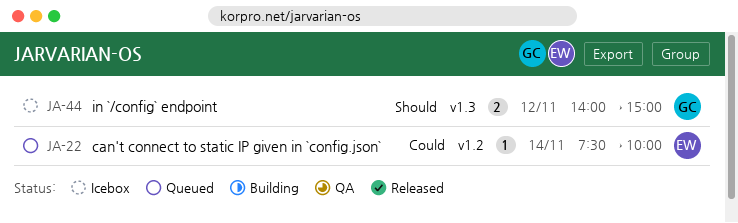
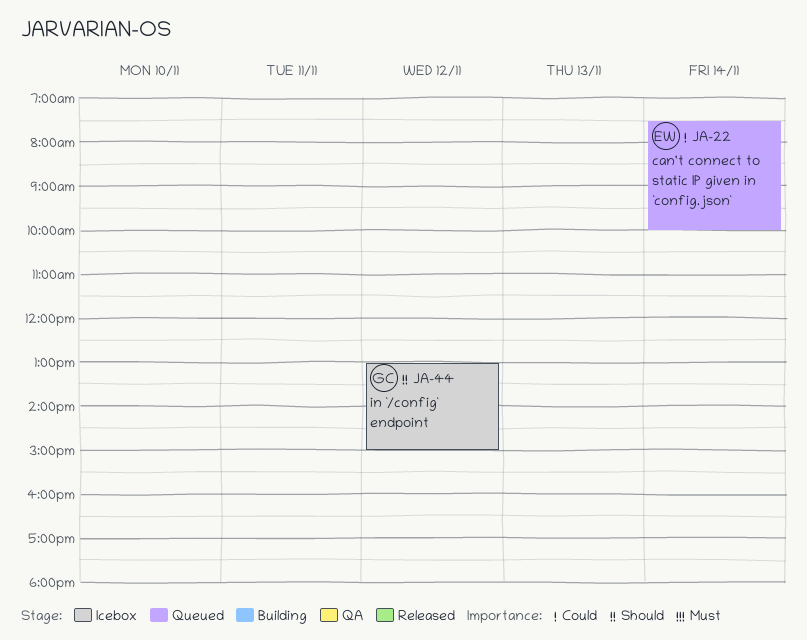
JA-44, begins: 14:00 -> 13:00

